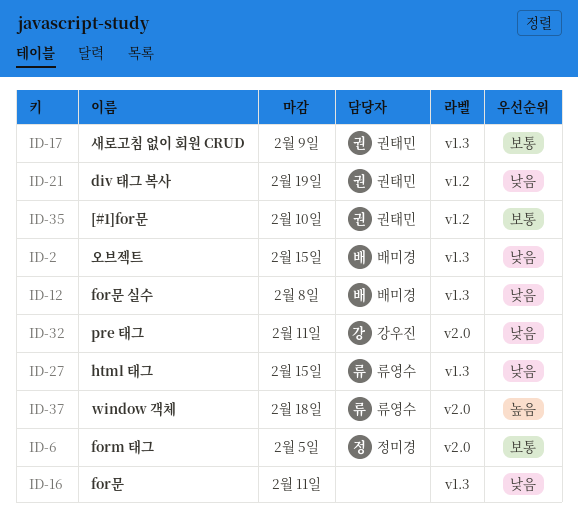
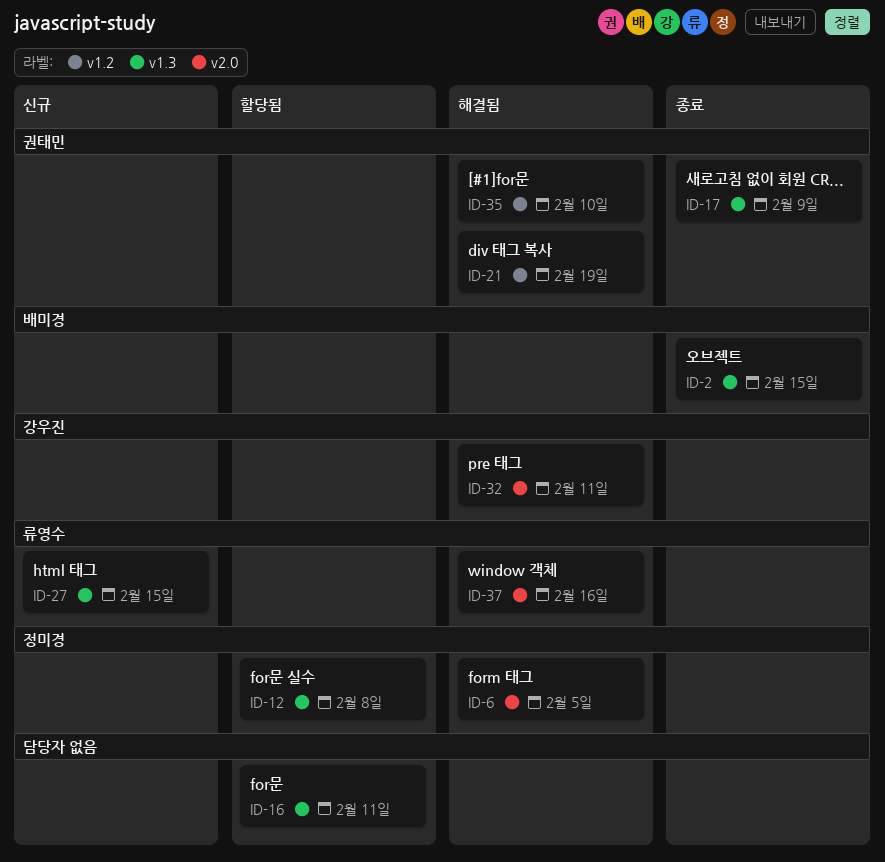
ID-12, owner: 배미경 -> 정미경
ID-37, due: Feb 18 -> Feb 16

